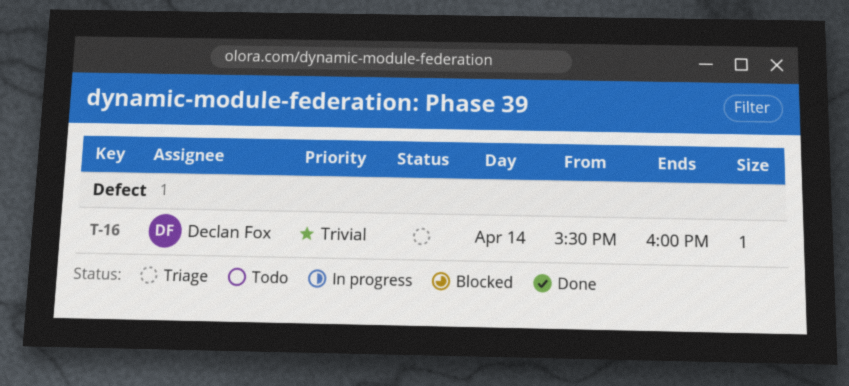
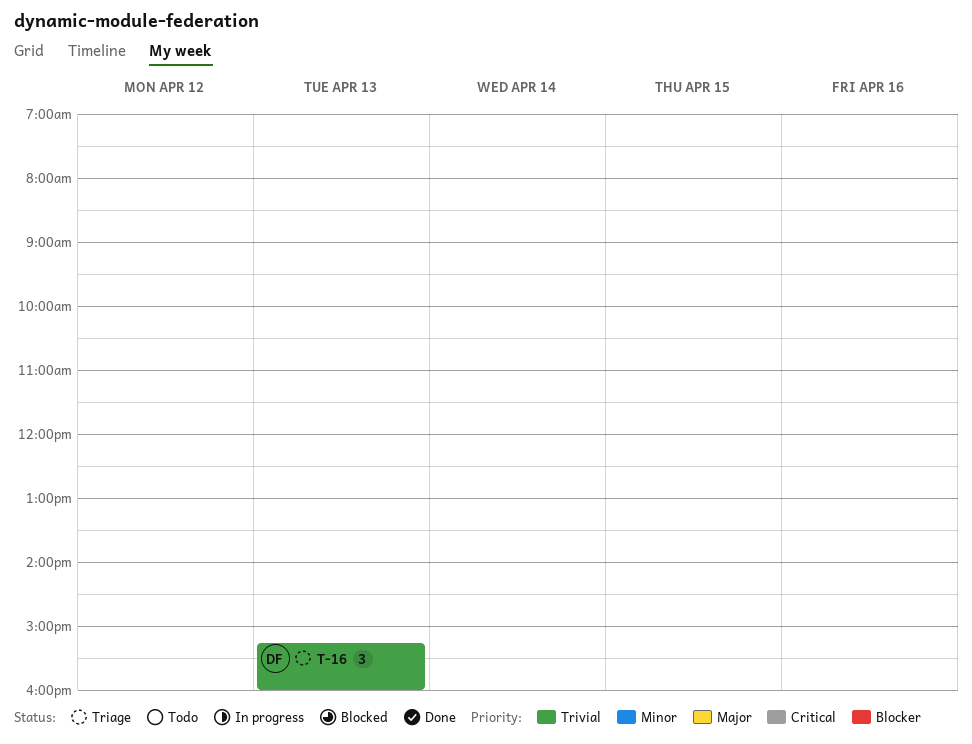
T-16, estimate: 1 -> 3
T-16, day: Apr 14 -> Apr 13
T-16, begins: 15:30 -> 15:15

